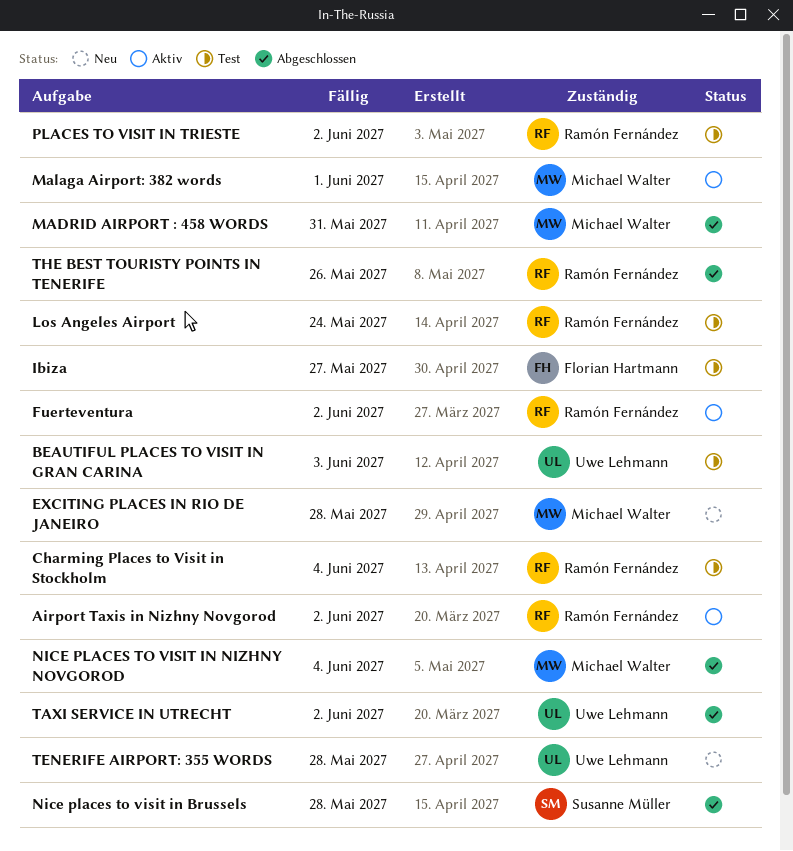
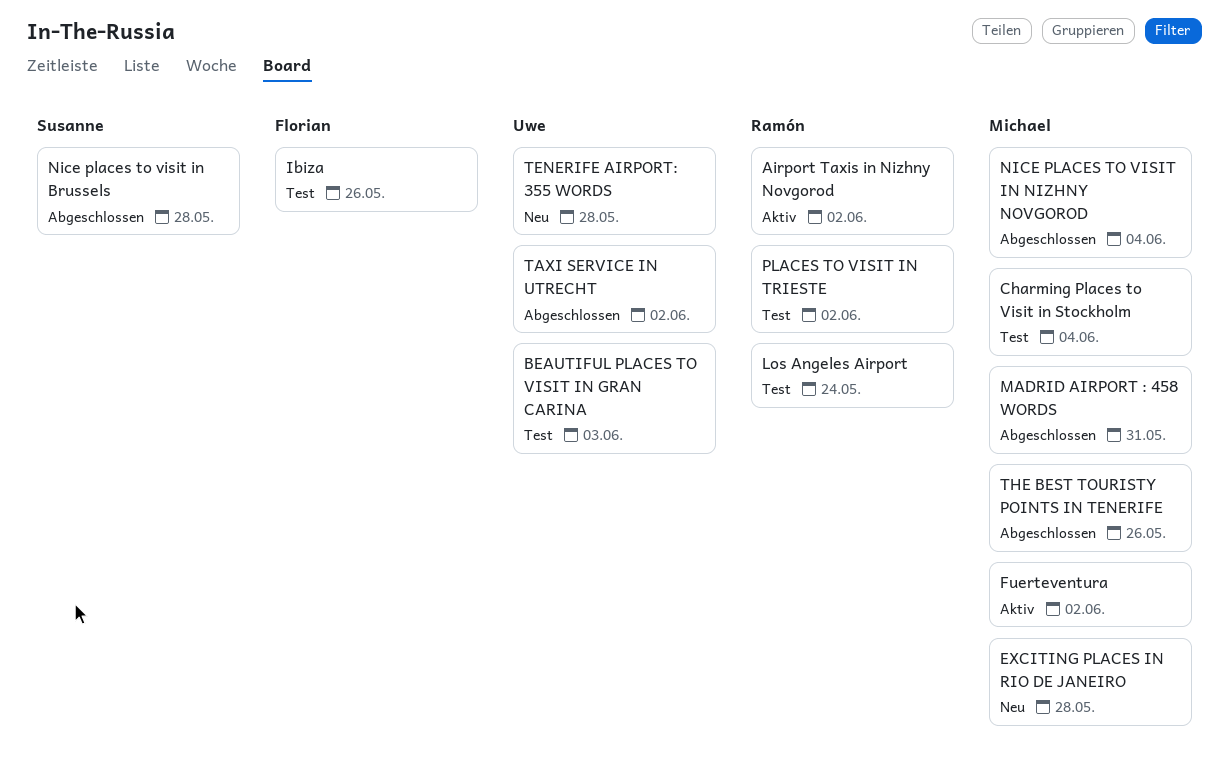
Charming Places to Visit in Stockholm, owner: Ramón Fernández -> Michael Walter
Fuerteventura, owner: Ramón Fernández -> Michael Walter
Ibiza, due: May 27 -> May 26
Malaga Airport: 382 words: present -> none
THE BEST TOURISTY POINTS IN TENERIFE, owner: Ramón Fernández -> Michael Walter

